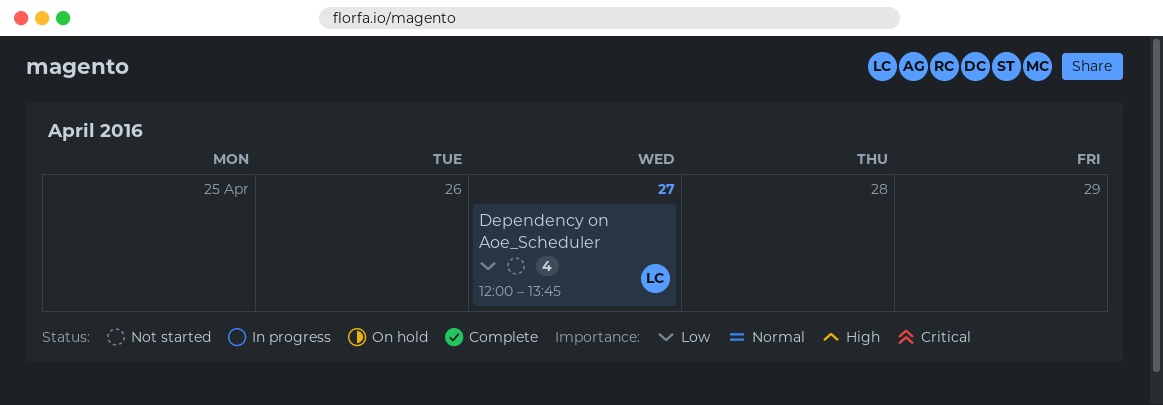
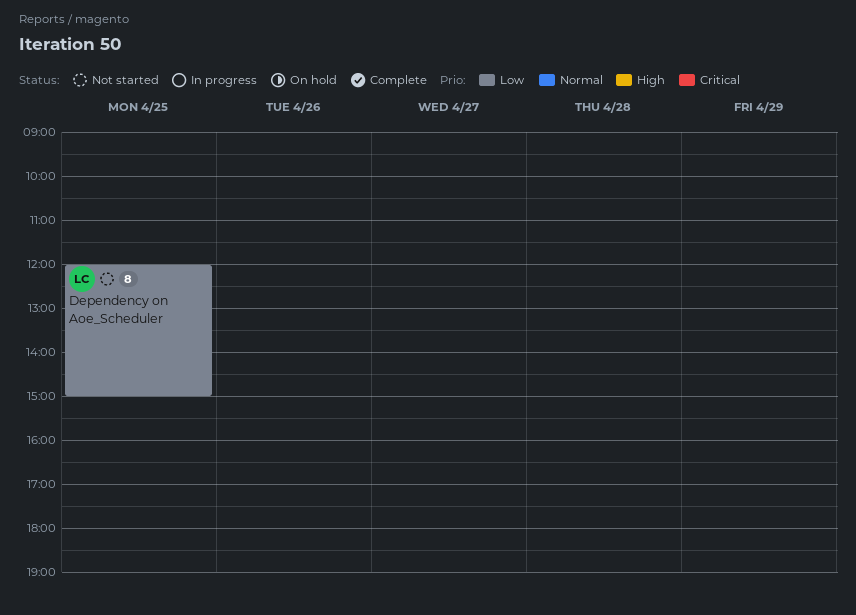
Dependency on Aoe_Scheduler, estimate: 4 -> 8
Dependency on Aoe_Scheduler, day: Apr 27 -> Apr 25
Dependency on Aoe_Scheduler, ends: 13:45 -> 15:00

